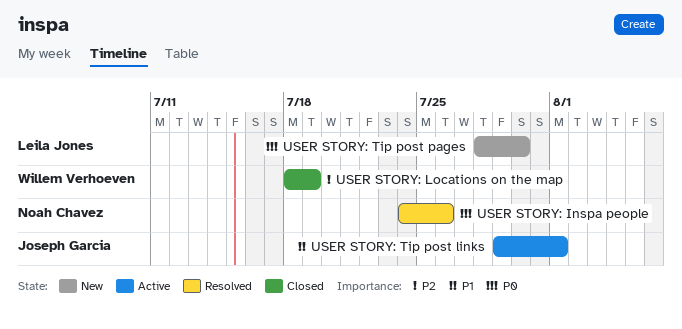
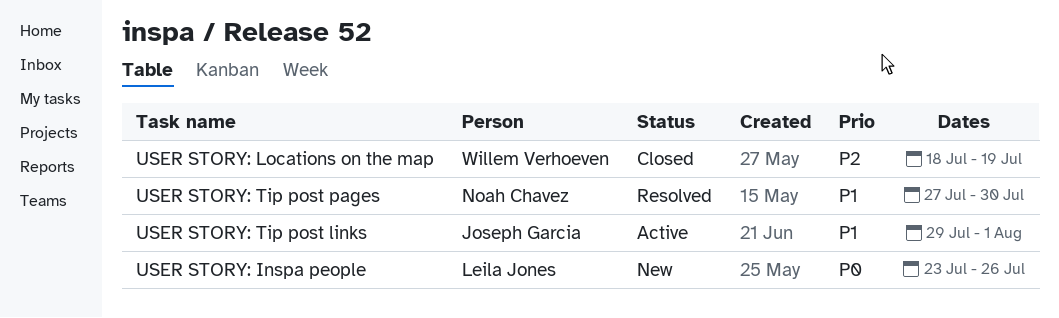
USER STORY: Inspa people, status: Resolved -> New
USER STORY: Inspa people, owner: Noah Chavez -> Leila Jones
USER STORY: Inspa people, start: Jul 24 -> Jul 23
USER STORY: Tip post pages, status: New -> Resolved
USER STORY: Tip post pages, owner: Leila Jones -> Noah Chavez
USER STORY: Tip post pages, priority: P0 -> P1
USER STORY: Tip post pages, start: Jul 28 -> Jul 27

